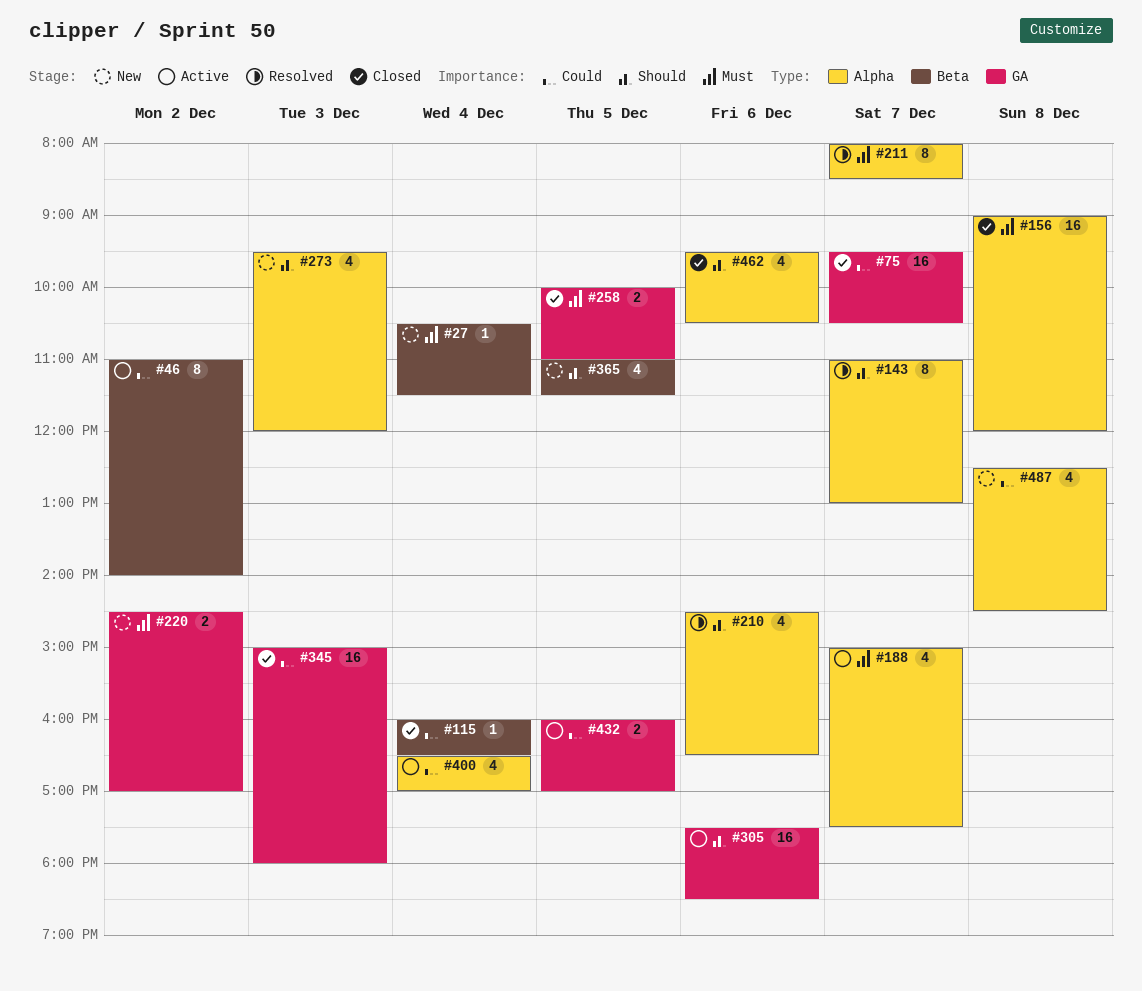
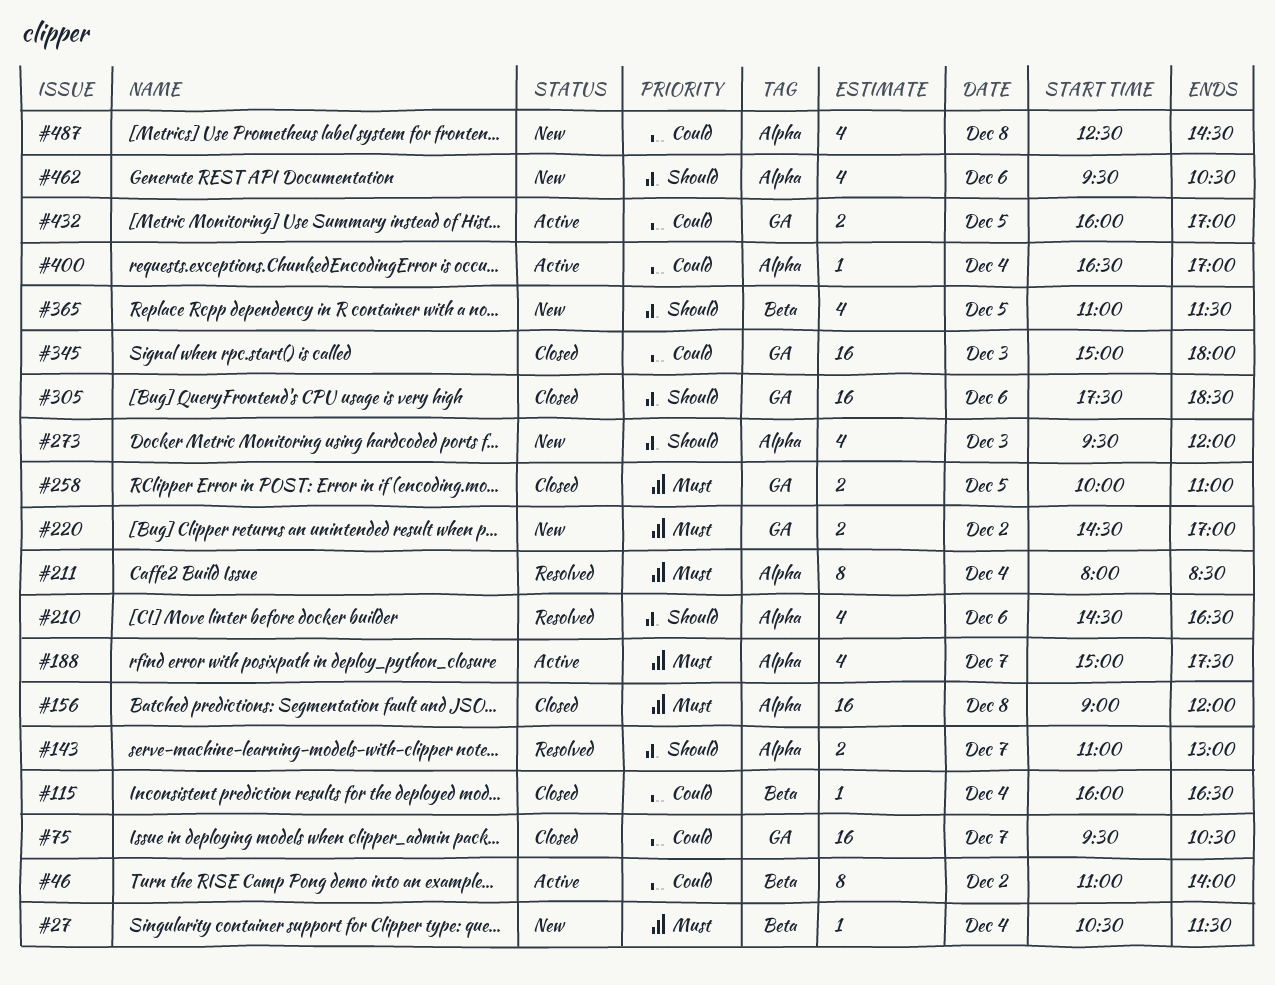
#143, estimate: 8 -> 2
#211, day: Dec 7 -> Dec 4
#305, status: Active -> Closed
#400, estimate: 4 -> 1
#462, status: Closed -> New

